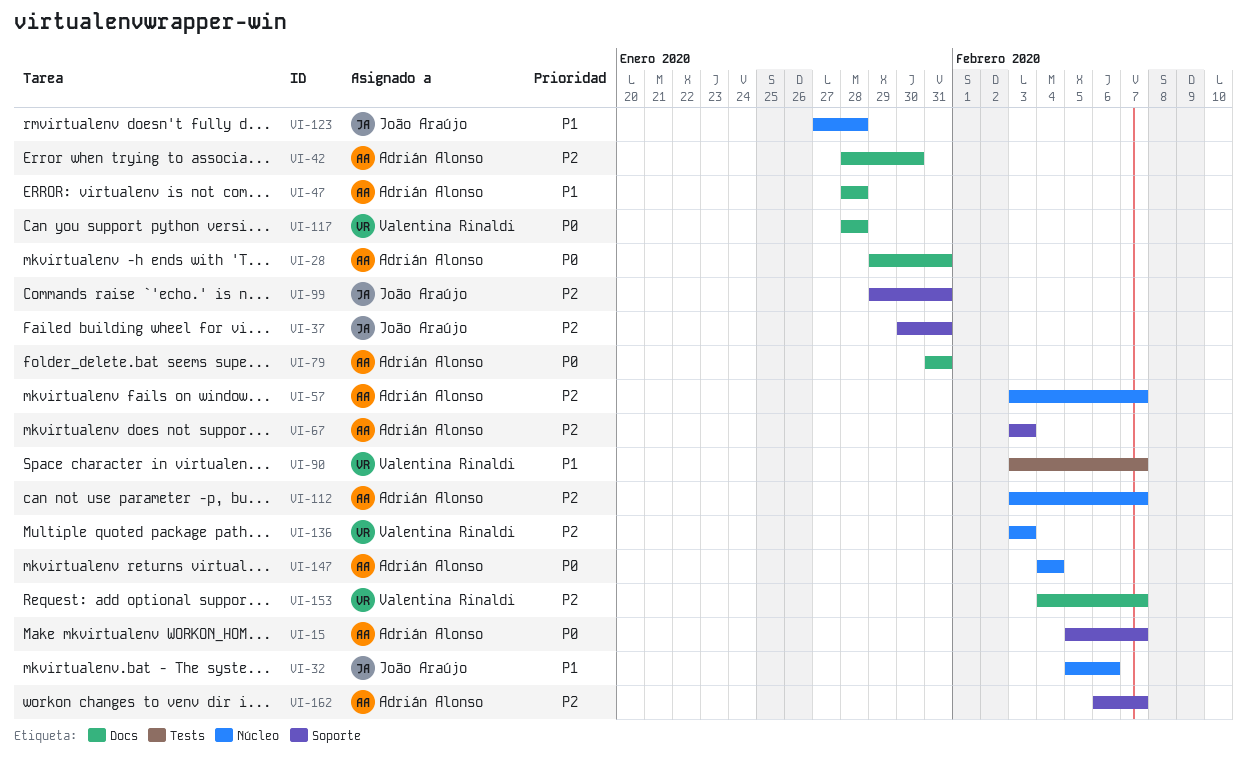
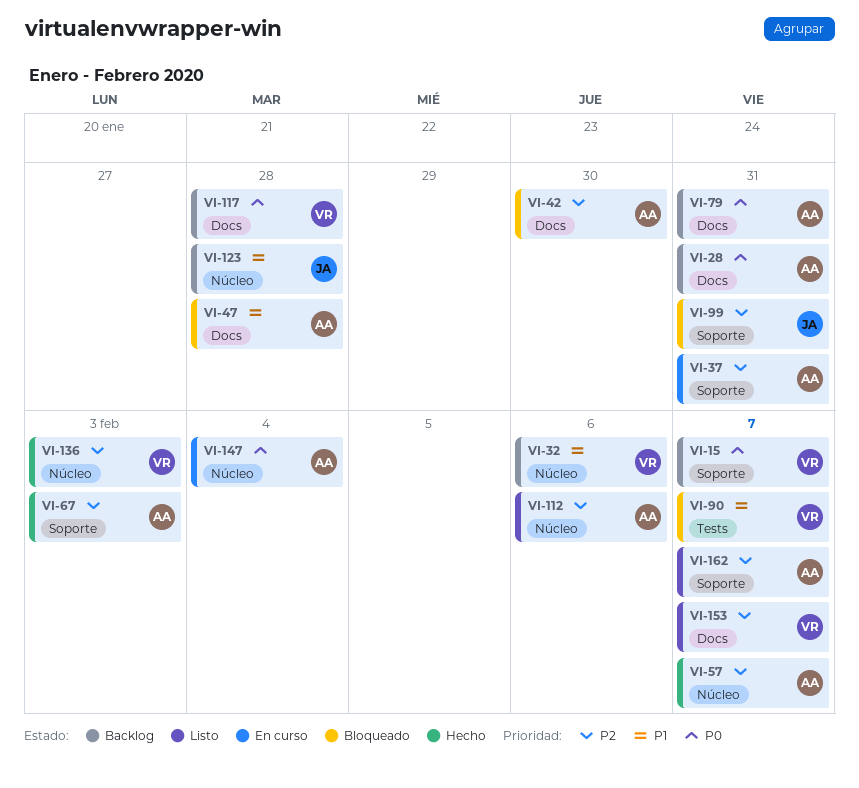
VI-15, owner: Adrián Alonso -> Valentina Rinaldi
VI-32, owner: João Araújo -> Valentina Rinaldi
VI-37, owner: João Araújo -> Adrián Alonso
VI-112, due: Feb 7 -> Feb 6

